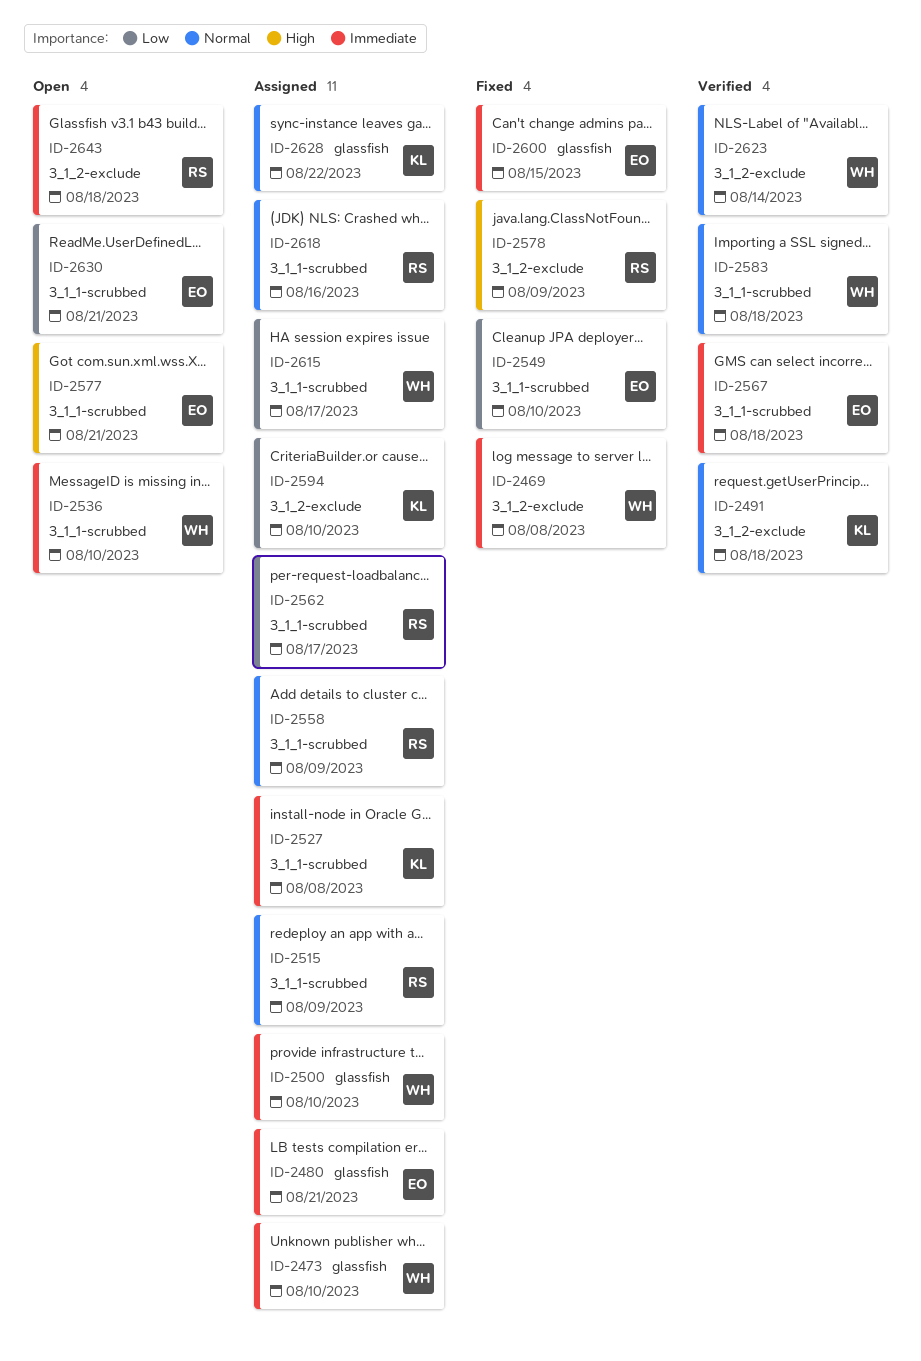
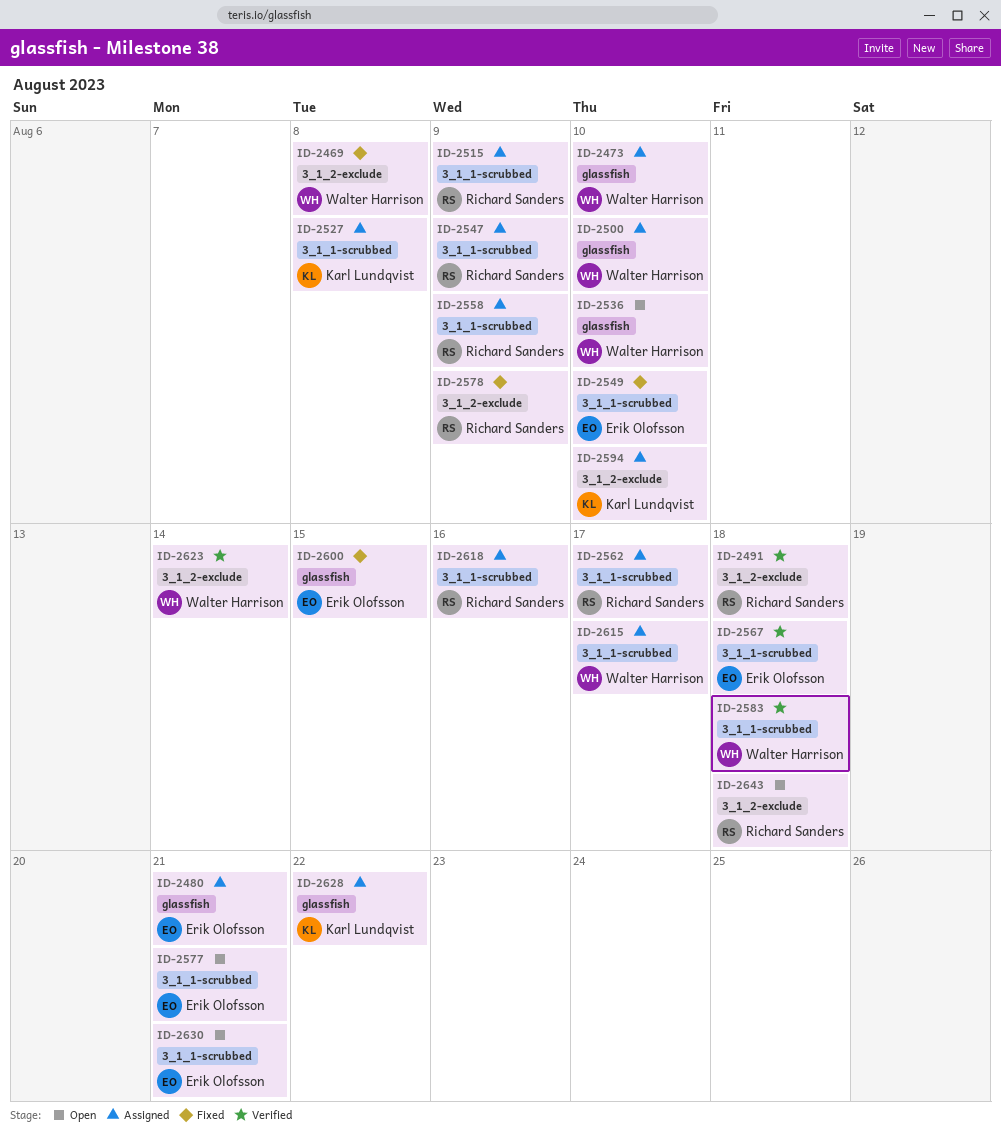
ID-2491, owner: Karl Lundqvist -> Richard Sanders
ID-2536, label: 3_1_1-scrubbed -> glassfish
ID-2547: none -> present

